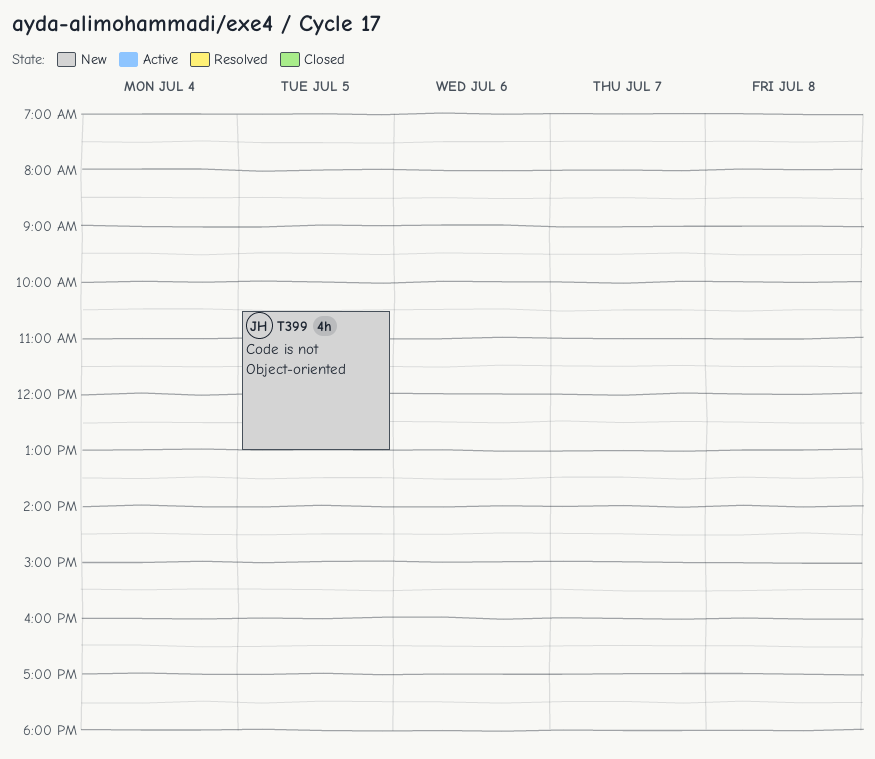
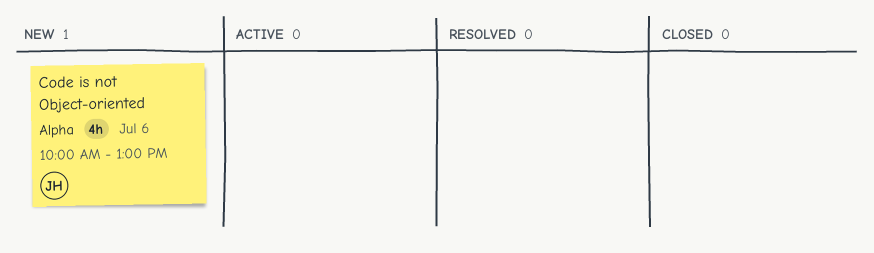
Code is not Object-oriented, day: Jul 5 -> Jul 6
Code is not Object-oriented, begins: 10:30 -> 10:00

